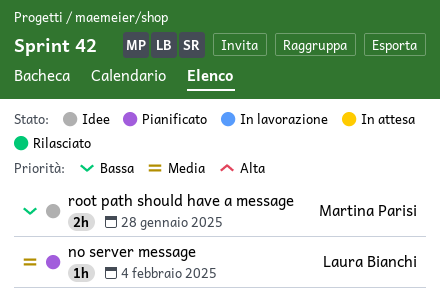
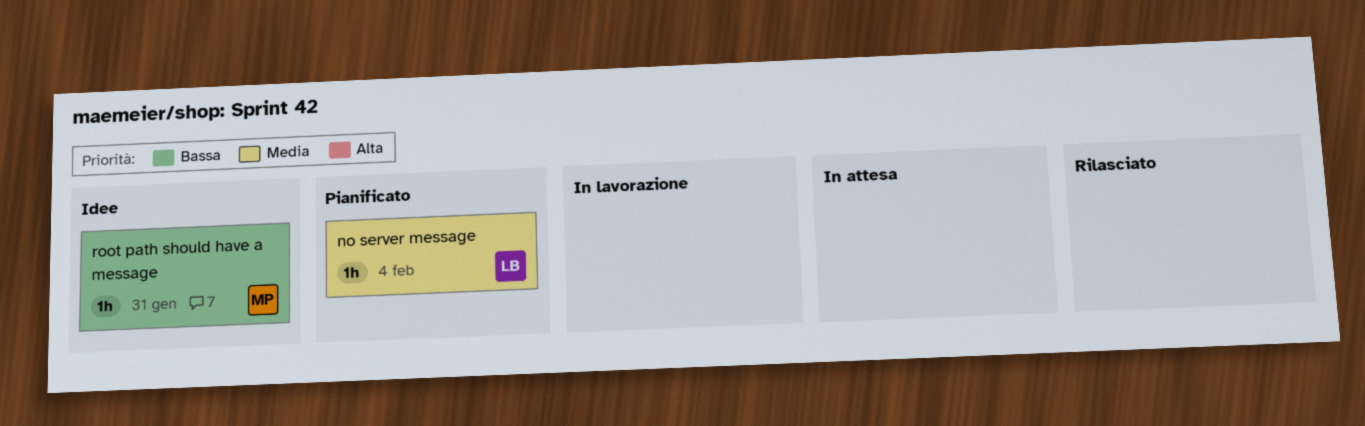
root path should have a message, estimate: 2h -> 1h
root path should have a message, due: Jan 28 -> Jan 31

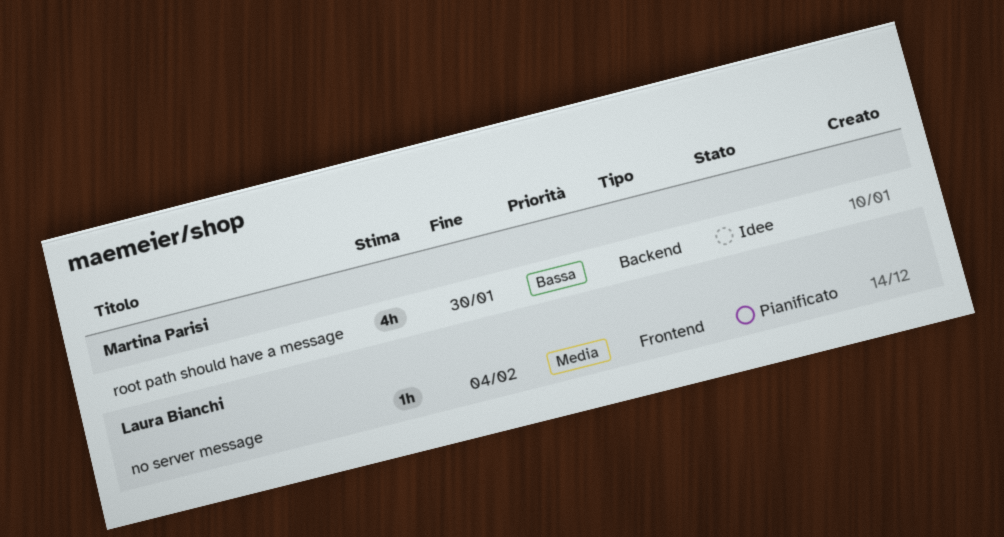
root path should have a message, estimate: 1h -> 4h
root path should have a message, due: Jan 31 -> Jan 30

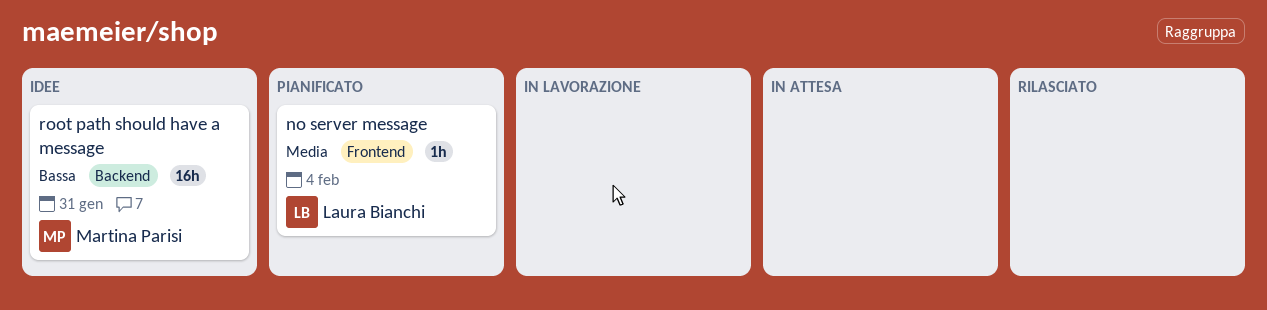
root path should have a message, estimate: 4h -> 16h
root path should have a message, due: Jan 30 -> Jan 31

